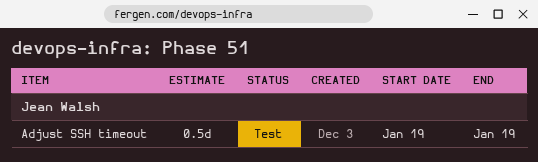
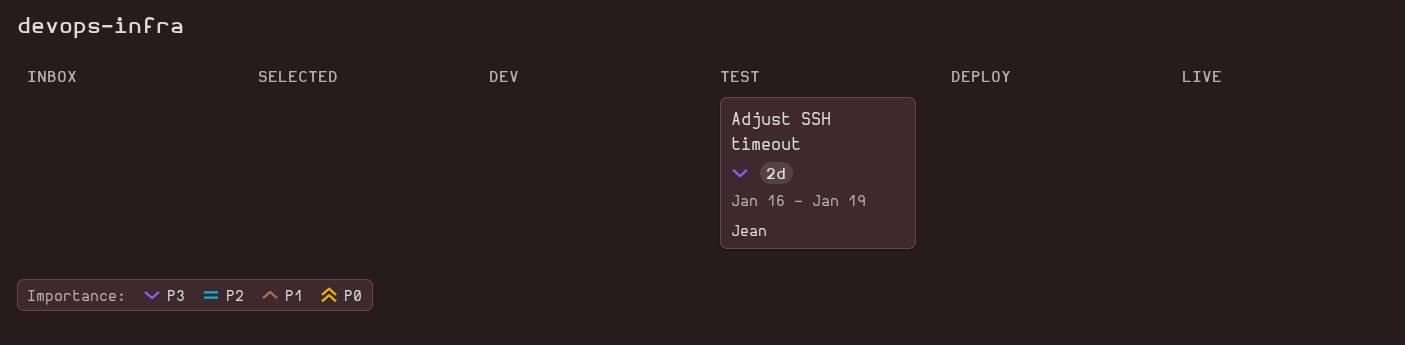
Adjust SSH timeout, estimate: 0.5d -> 2d
Adjust SSH timeout, start: Jan 19 -> Jan 16

